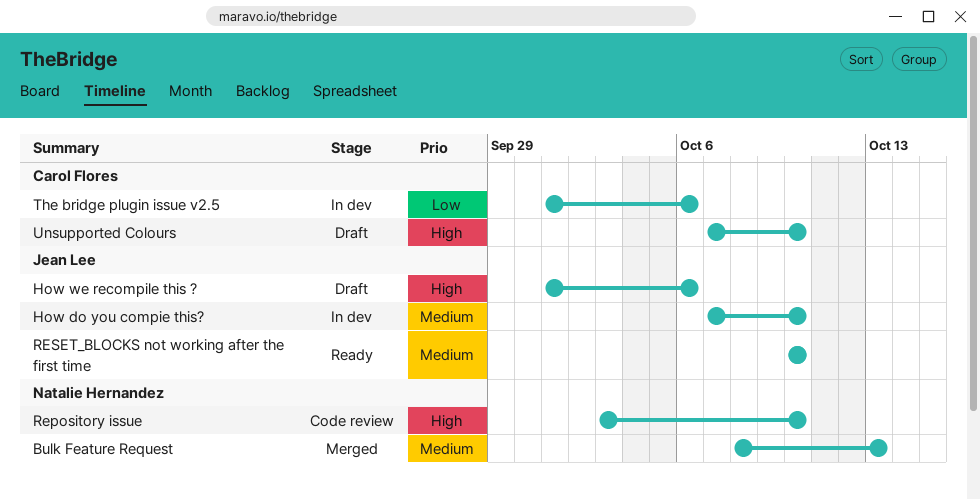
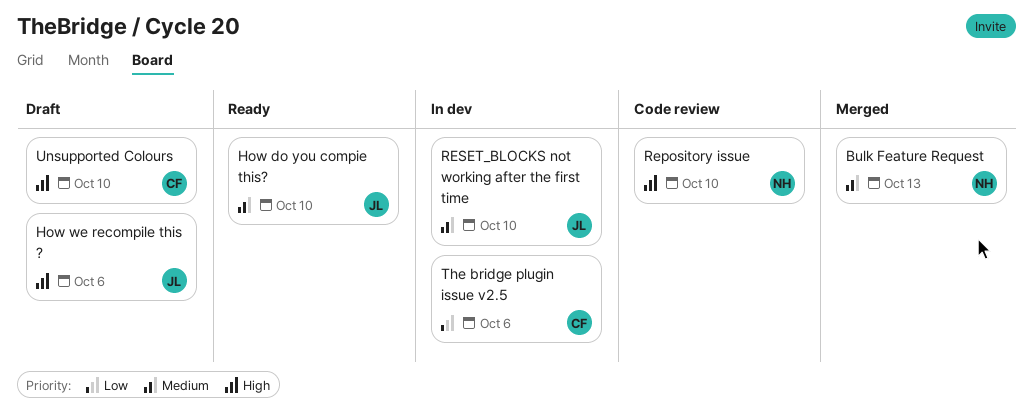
How do you compie this?, status: In dev -> Ready
RESET_BLOCKS not working after the first time, status: Ready -> In dev

